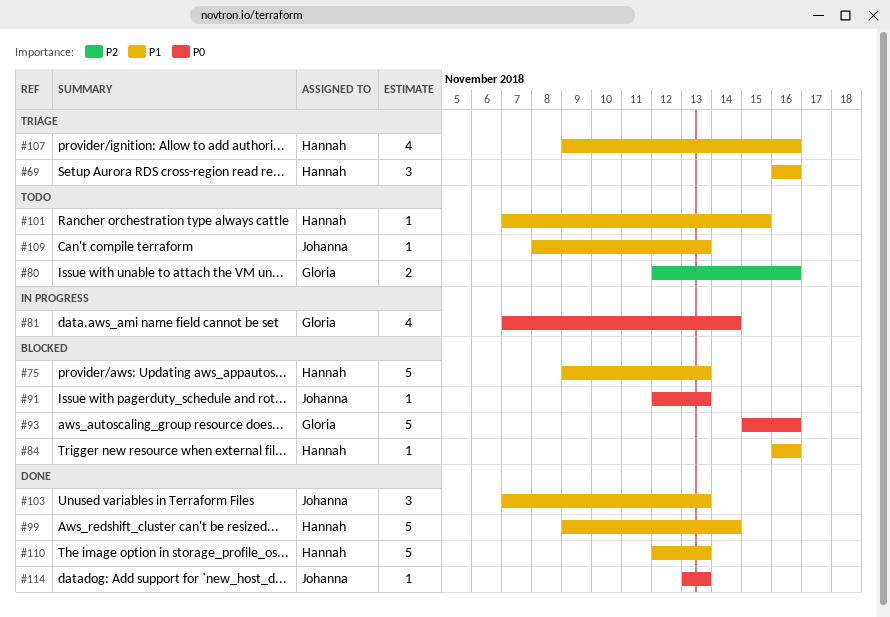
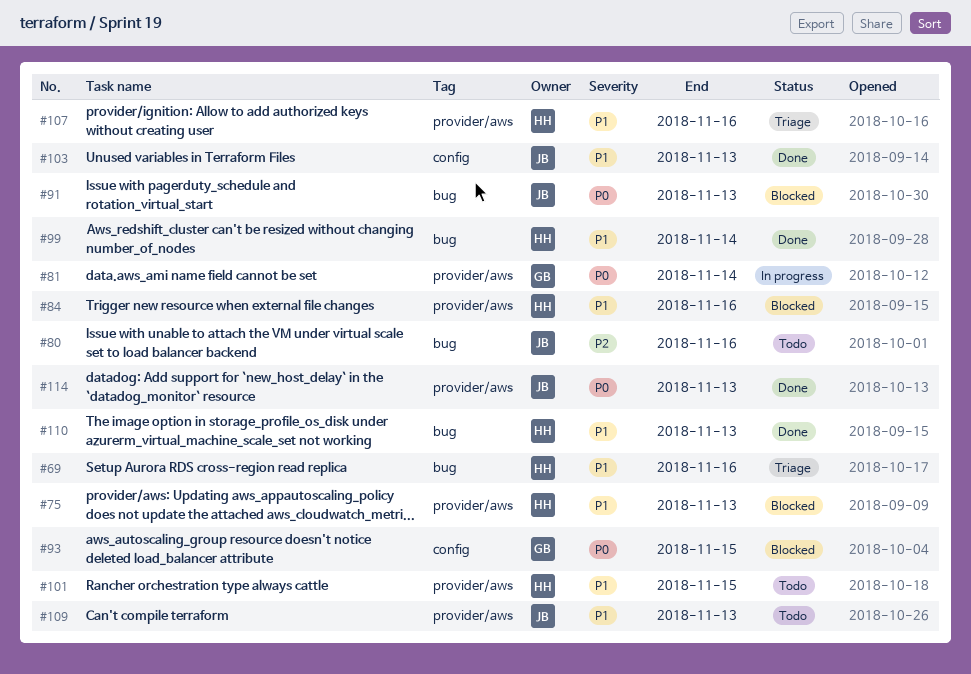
#80, owner: Gloria -> Johanna
#93, due: Nov 16 -> Nov 15

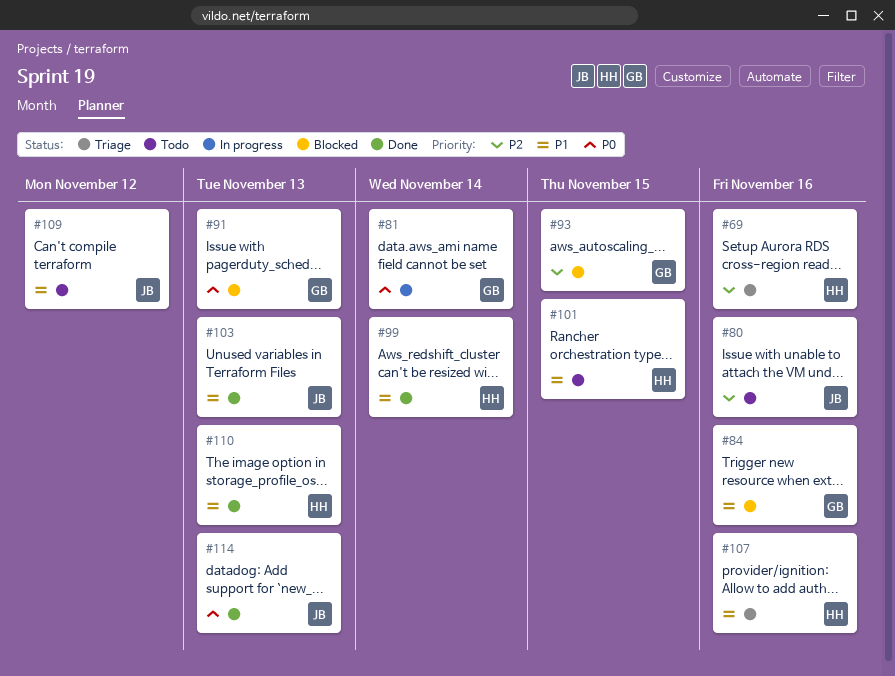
#69, priority: P1 -> P2
#75: present -> none
#84, owner: HH -> GB
#91, owner: JB -> GB
#93, priority: P0 -> P2
#109, due: Nov 13 -> Nov 12

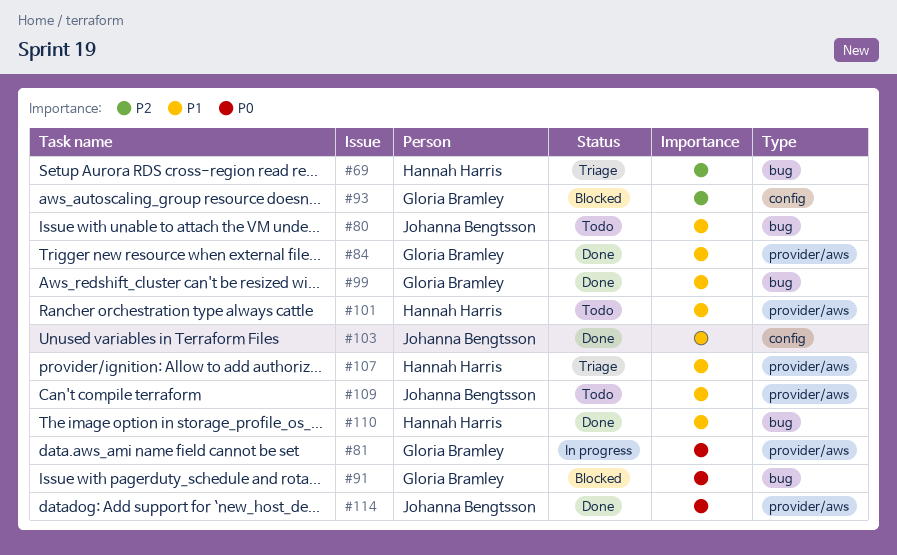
#80, priority: P2 -> P1
#84, status: Blocked -> Done
#99, owner: Hannah Harris -> Gloria Bramley

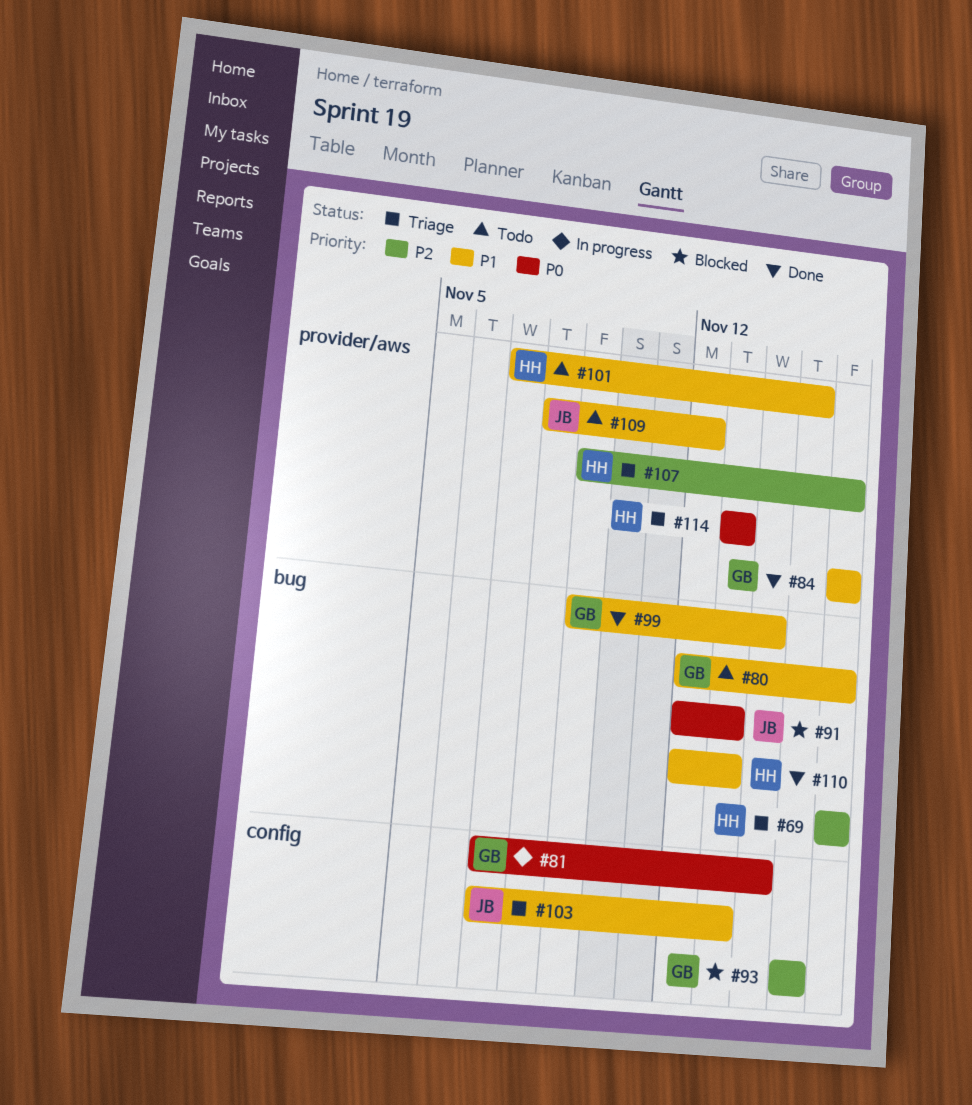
#80, owner: Johanna Bengtsson -> Gloria Bramley
#81, label: provider/aws -> config
#91, owner: Gloria Bramley -> Johanna Bengtsson
#103, status: Done -> Triage
#107, priority: P1 -> P2
#114, status: Done -> Triage
#114, owner: Johanna Bengtsson -> Hannah Harris

